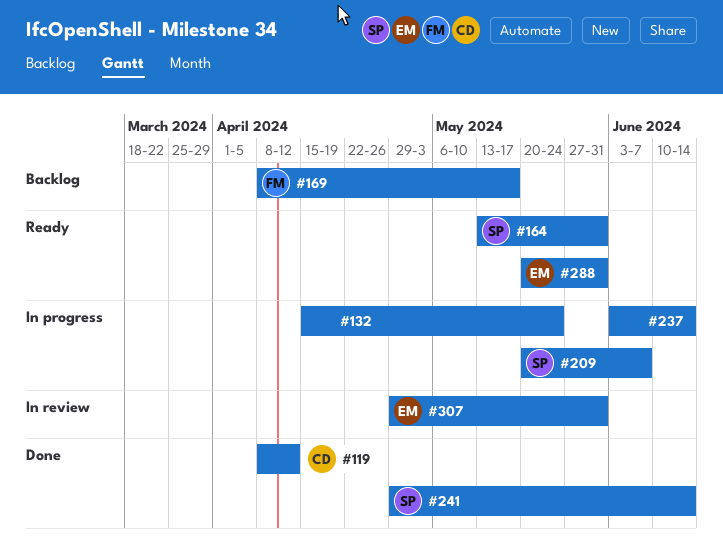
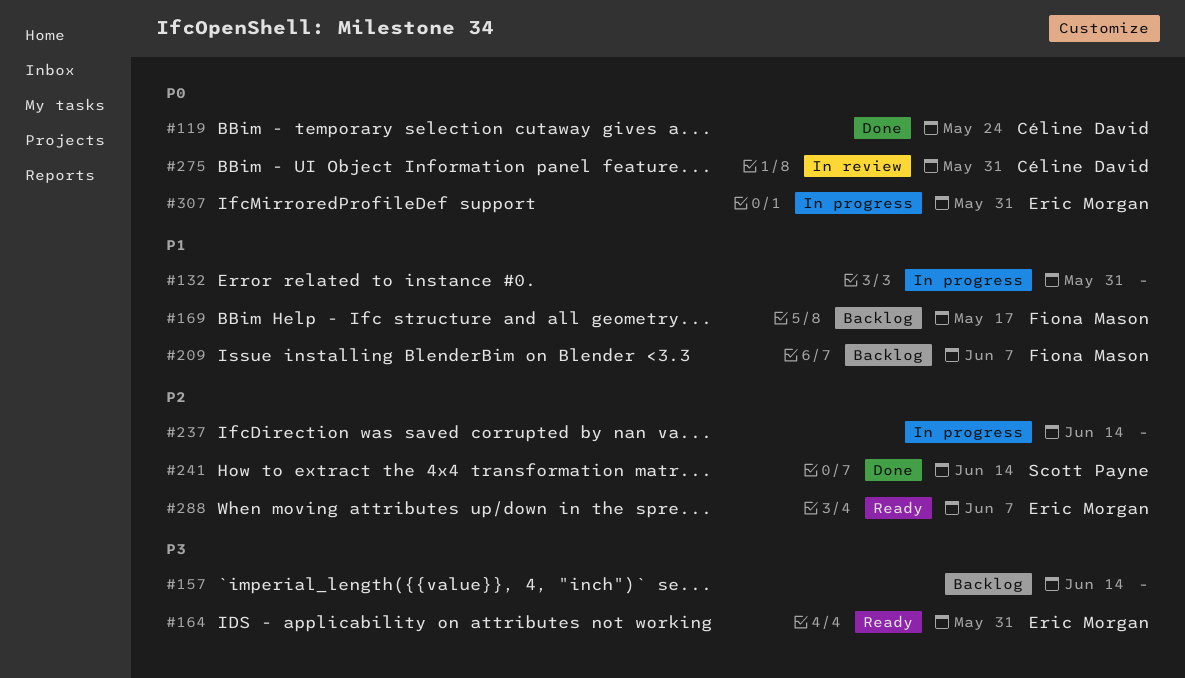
#119, due: Apr 12 -> May 24
#132, due: May 24 -> May 31
#157: none -> present
#164, owner: Scott Payne -> Eric Morgan
#209, status: In progress -> Backlog
#209, owner: Scott Payne -> Fiona Mason
#275: none -> present
#288, due: May 31 -> Jun 7
#307, status: In review -> In progress

